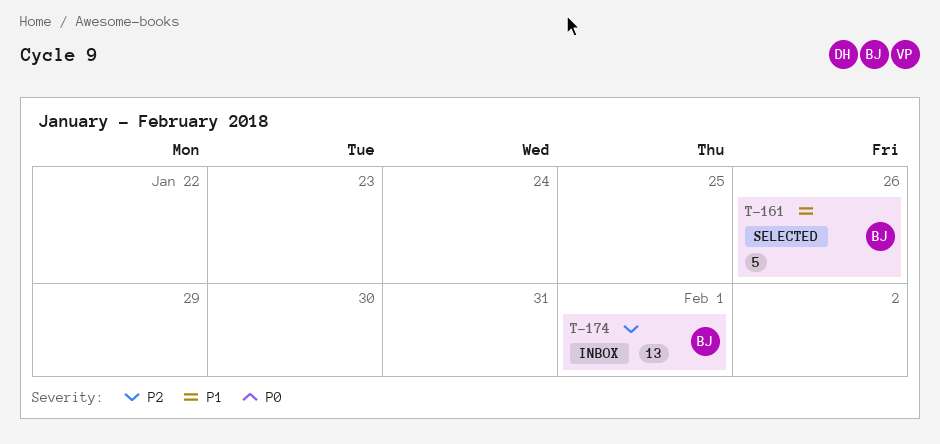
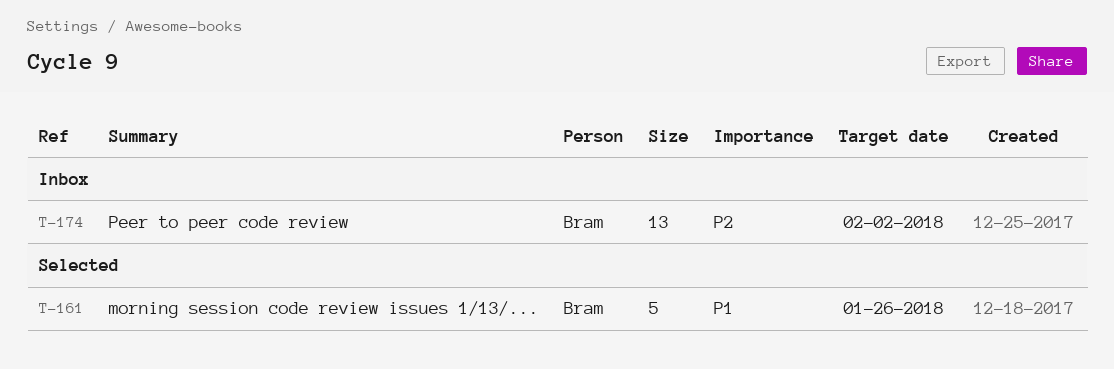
T-174, due: Feb 1 -> Feb 2

